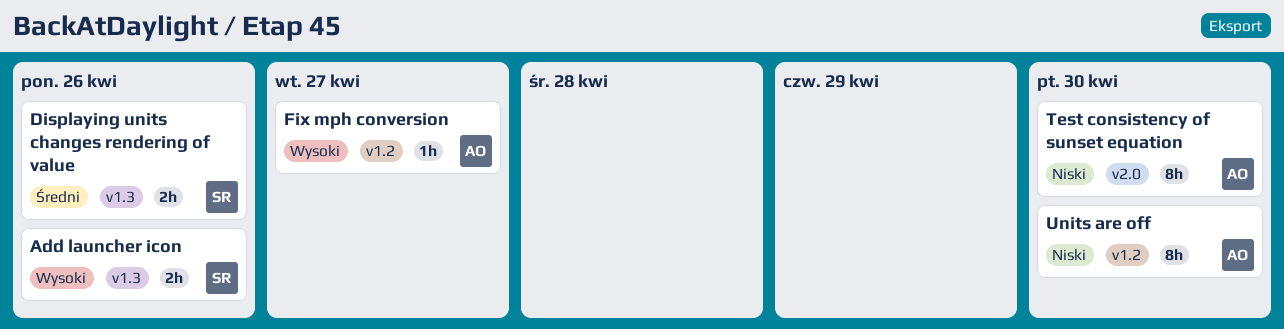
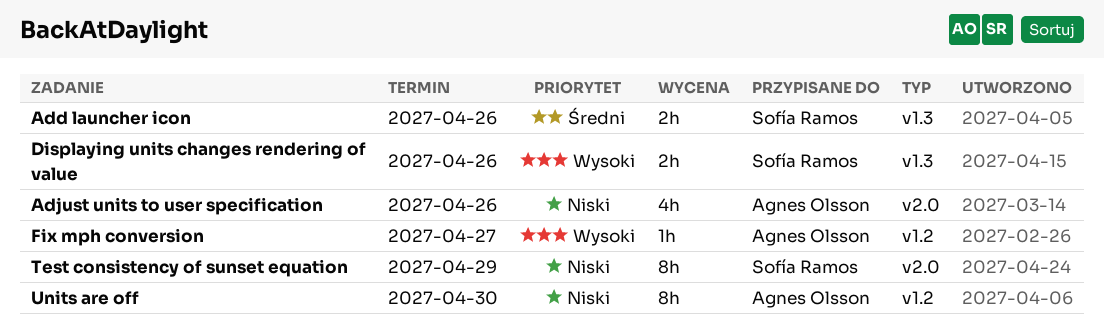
Add launcher icon, priority: Wysoki -> Średni
Adjust units to user specification: none -> present
Displaying units changes rendering of value, priority: Średni -> Wysoki
Test consistency of sunset equation, owner: Agnes Olsson -> Sofía Ramos
Test consistency of sunset equation, due: Apr 30 -> Apr 29

